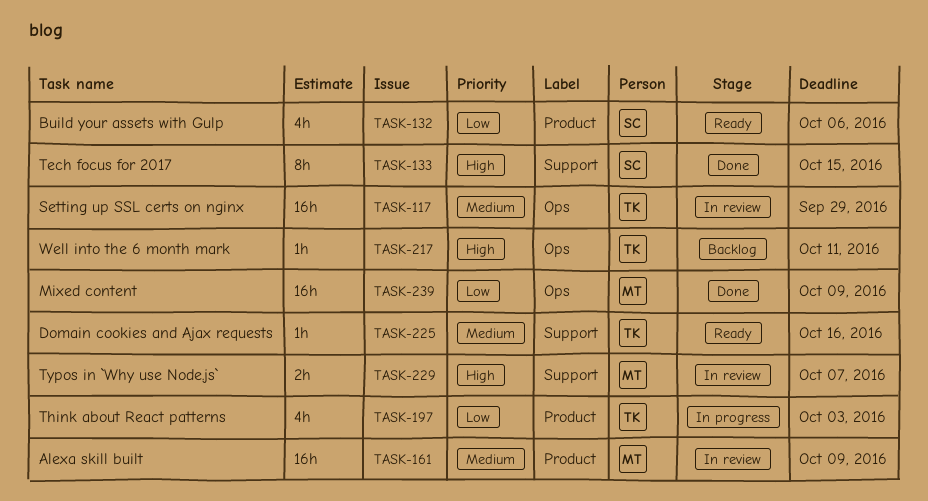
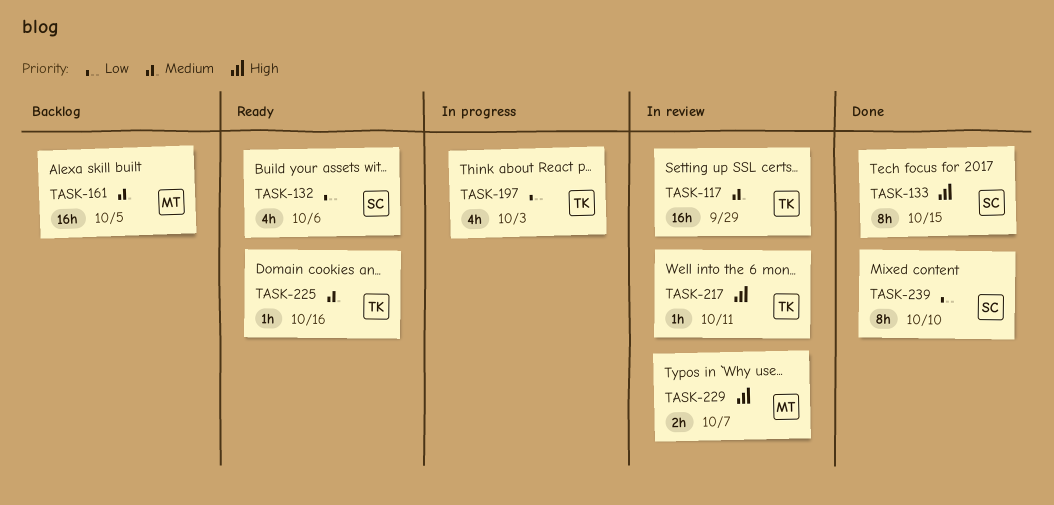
TASK-161, status: In review -> Backlog
TASK-161, due: Oct 9 -> Oct 5
TASK-217, status: Backlog -> In review
TASK-239, owner: MT -> SC
TASK-239, estimate: 16h -> 8h
TASK-239, due: Oct 9 -> Oct 10

